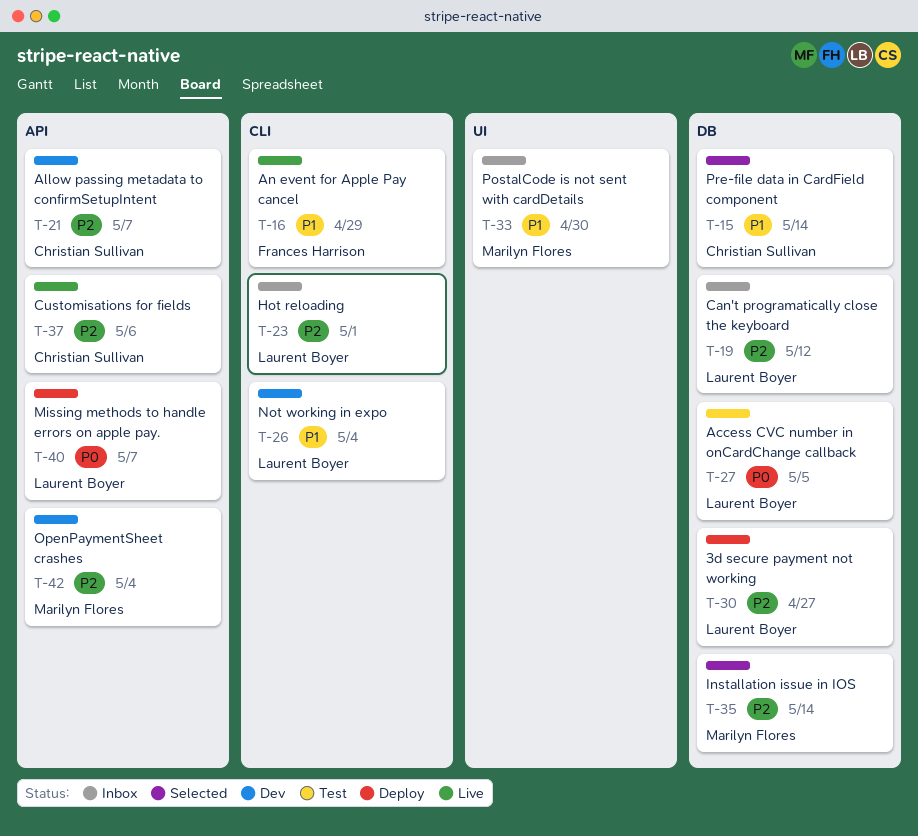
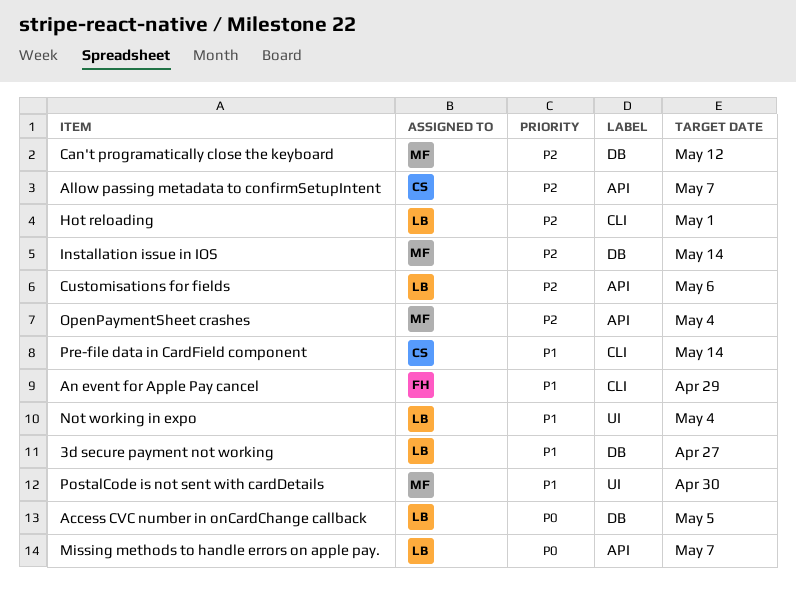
3d secure payment not working, priority: P2 -> P1
Can't programatically close the keyboard, owner: Laurent Boyer -> Marilyn Flores
Customisations for fields, owner: Christian Sullivan -> Laurent Boyer
Not working in expo, label: CLI -> UI
Pre-file data in CardField component, label: DB -> CLI

